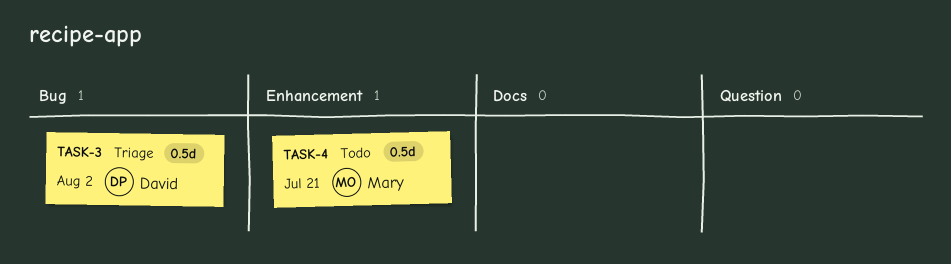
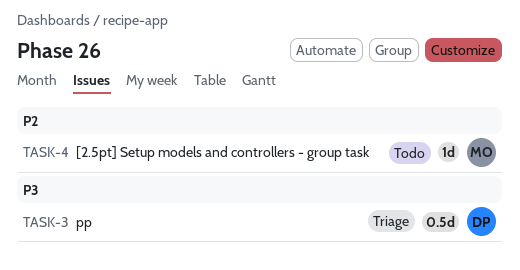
TASK-4, estimate: 0.5d -> 1d

